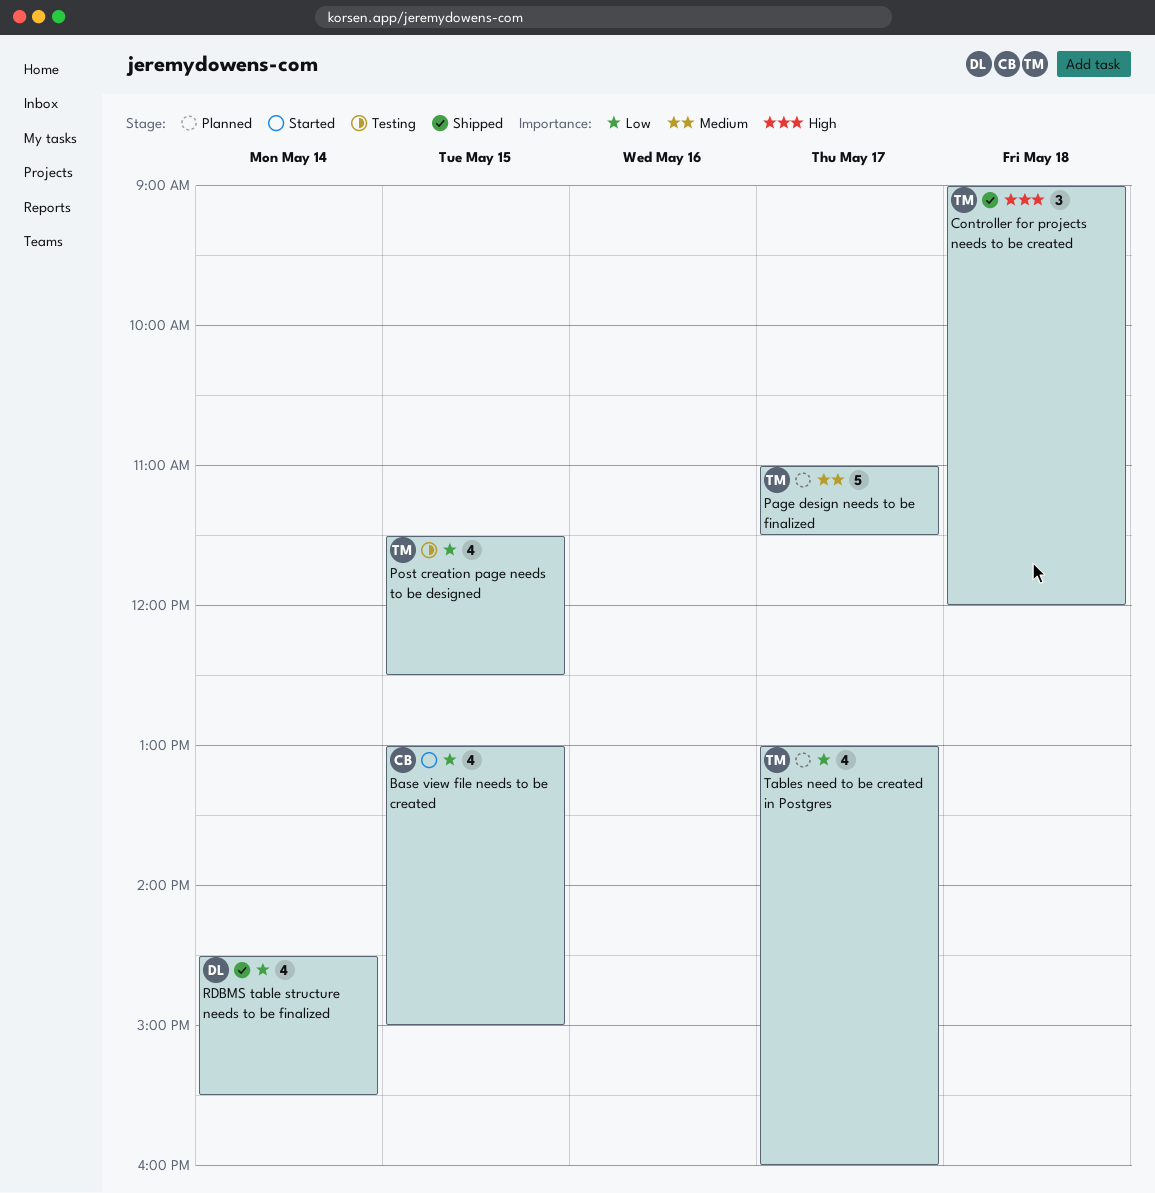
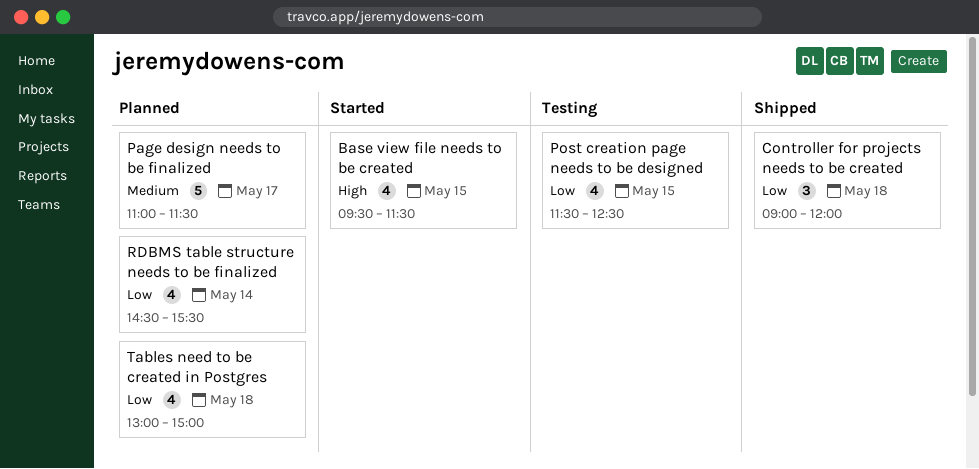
Base view file needs to be created, priority: Low -> High
Base view file needs to be created, begins: 13:00 -> 09:30
Base view file needs to be created, ends: 15:00 -> 11:30
Controller for projects needs to be created, priority: High -> Low
RDBMS table structure needs to be finalized, status: Shipped -> Planned
Tables need to be created in Postgres, day: May 17 -> May 18
Tables need to be created in Postgres, ends: 16:00 -> 15:00

